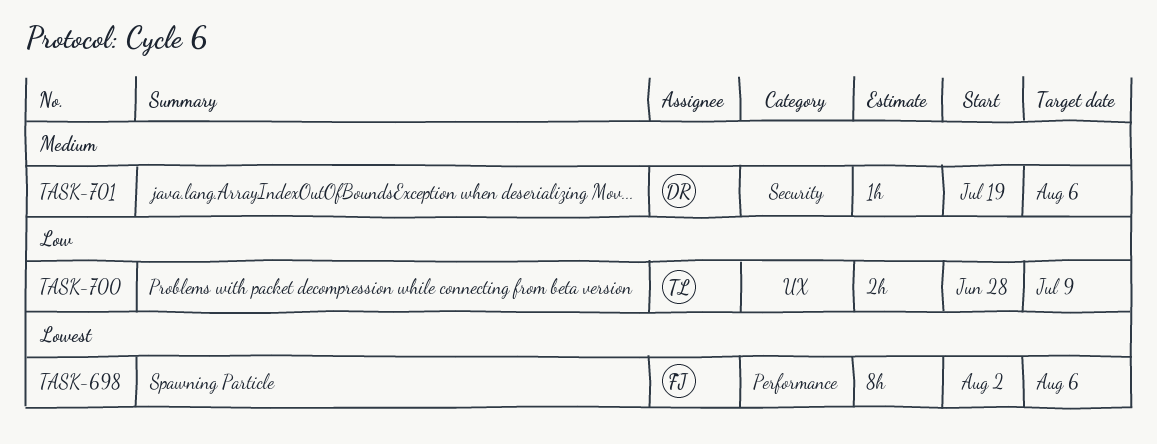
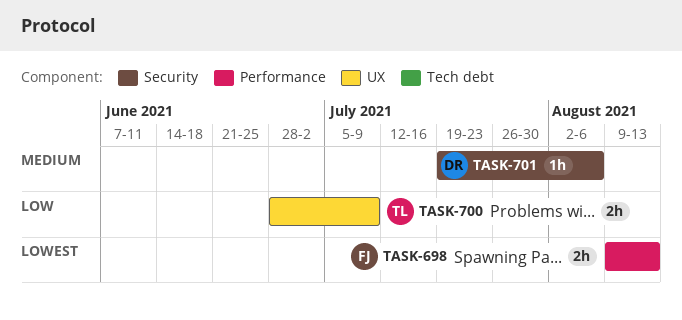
TASK-698, estimate: 8h -> 2h
TASK-698, start: Aug 2 -> Aug 9
TASK-698, due: Aug 6 -> Aug 13

